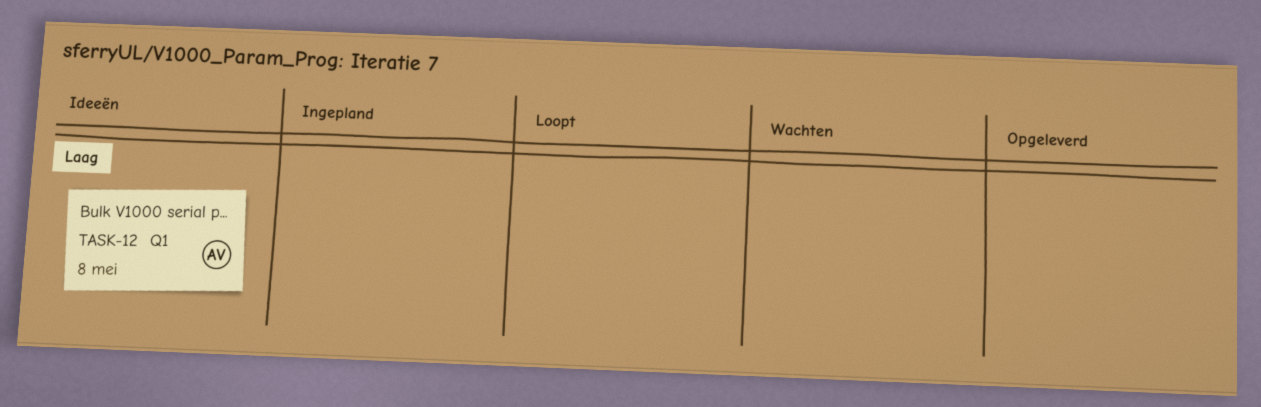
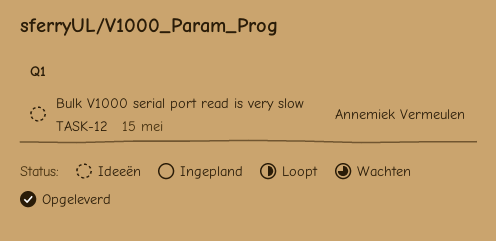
TASK-12, due: May 8 -> May 15

